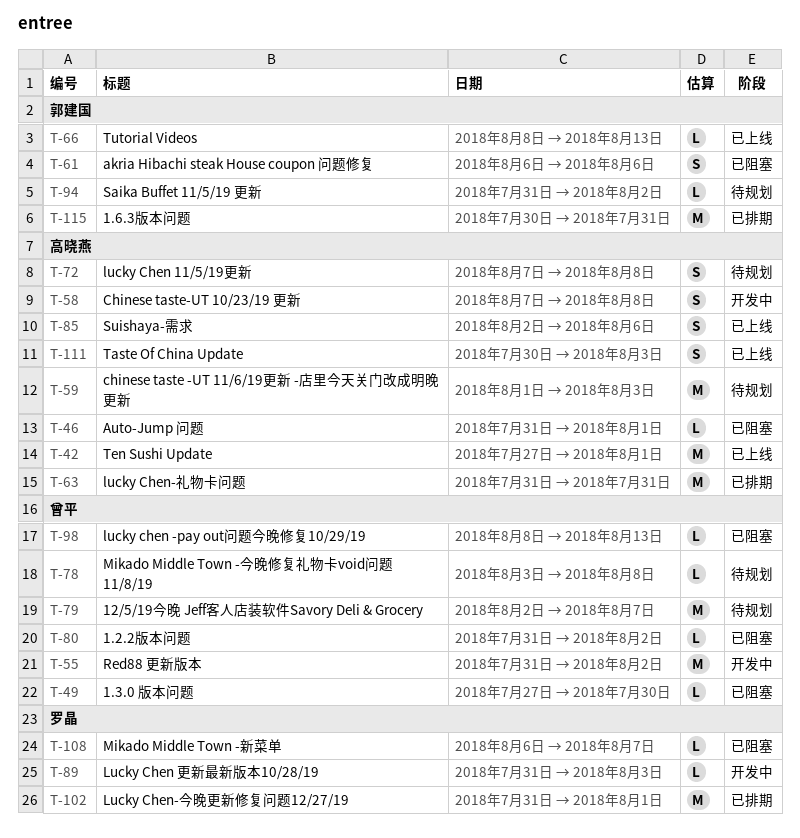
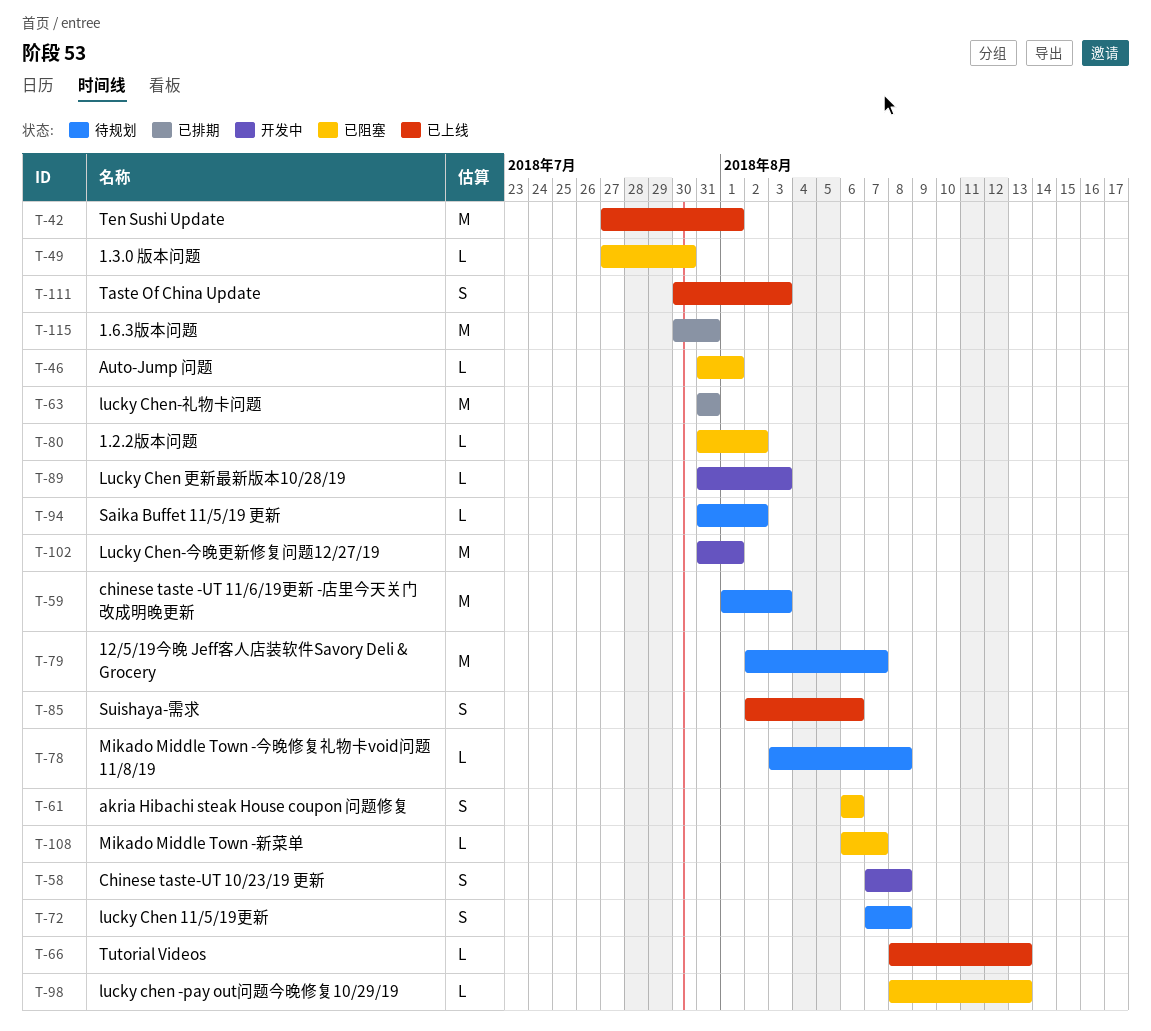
T-55: present -> none
T-102, status: 已排期 -> 开发中

